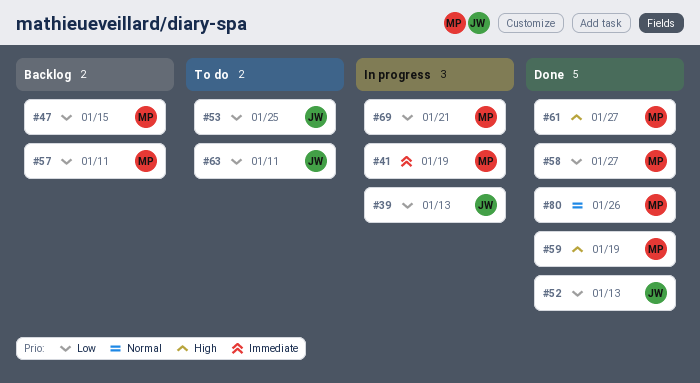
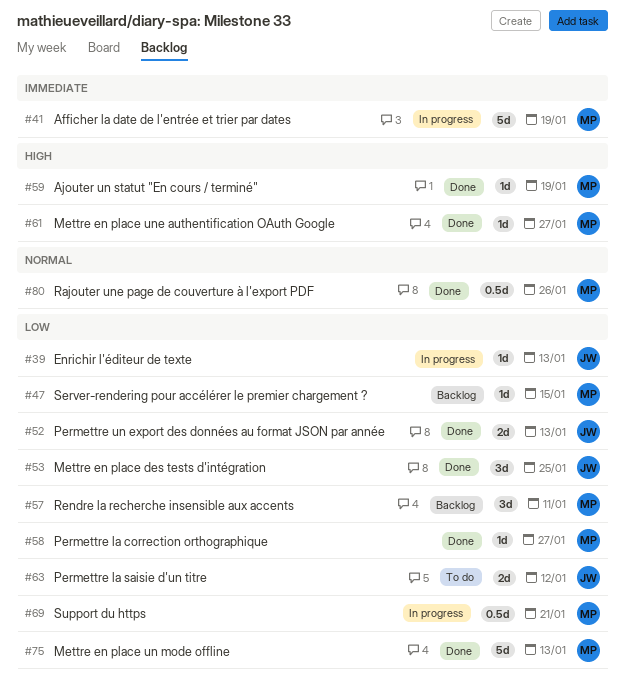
#53, status: To do -> Done
#63, due: Jan 11 -> Jan 12
#75: none -> present

